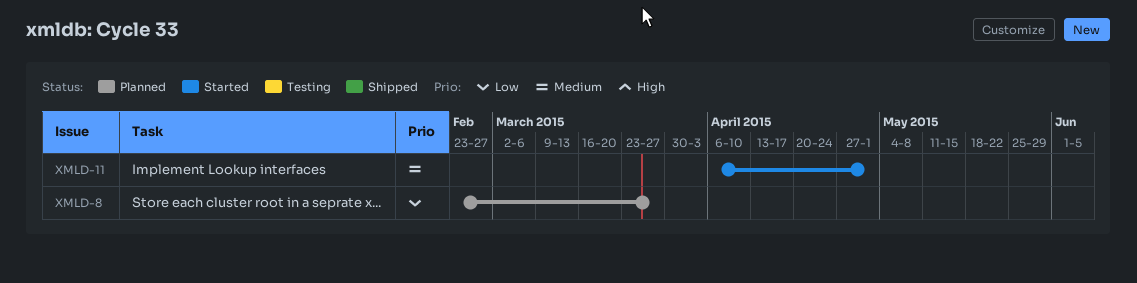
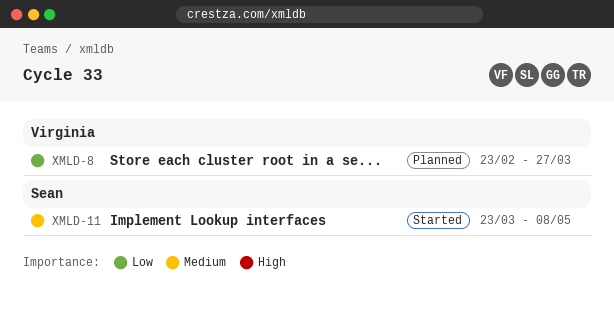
XMLD-11, start: Apr 6 -> Mar 23
XMLD-11, due: May 1 -> May 8

